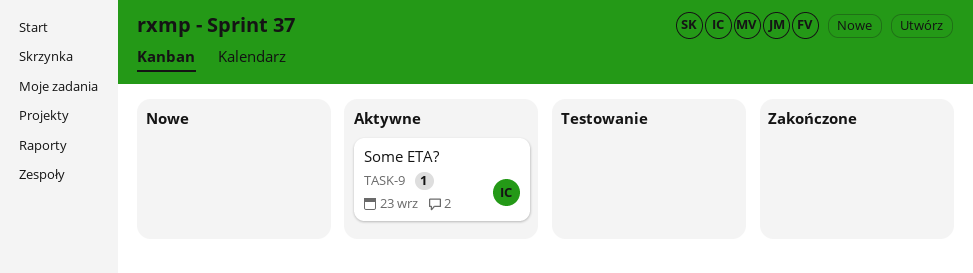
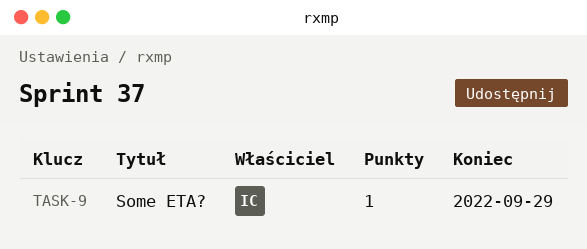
TASK-9, due: Sep 23 -> Sep 29

